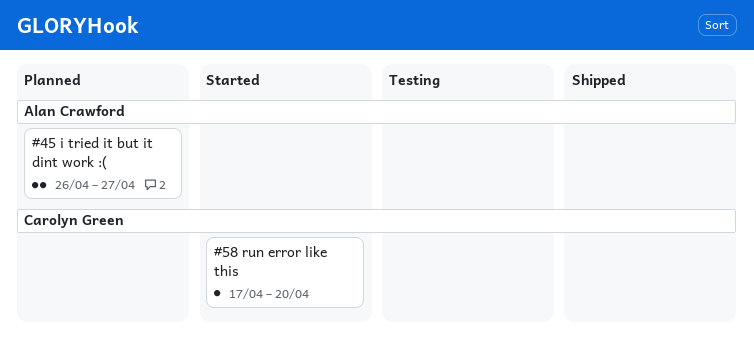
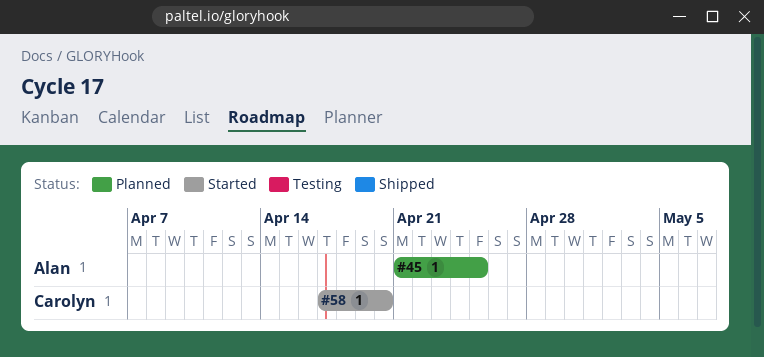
#45, estimate: 2 -> 1
#45, start: Apr 26 -> Apr 21
#45, due: Apr 27 -> Apr 25

